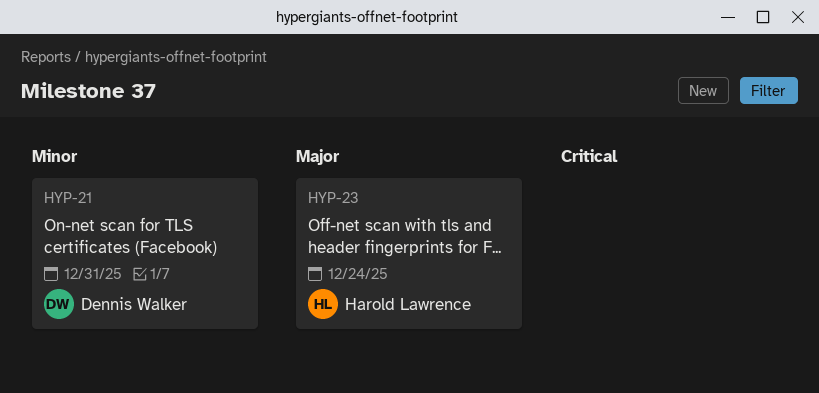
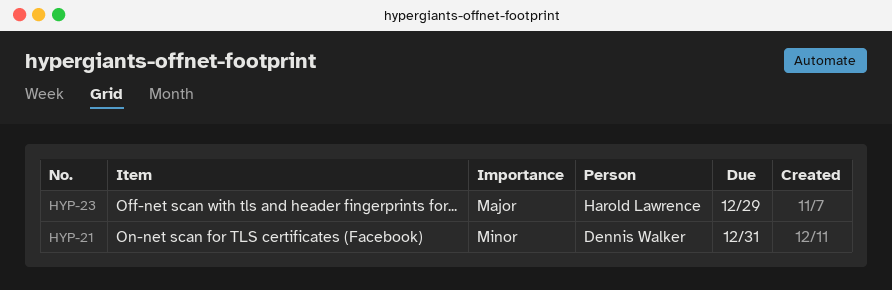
HYP-23, due: Dec 24 -> Dec 29

